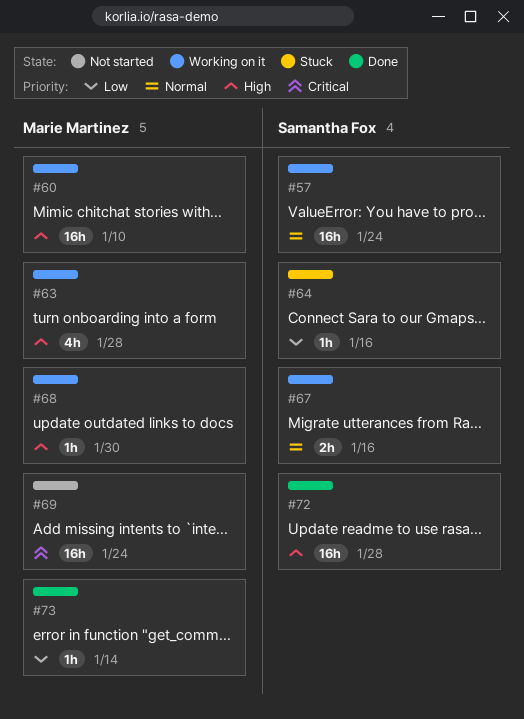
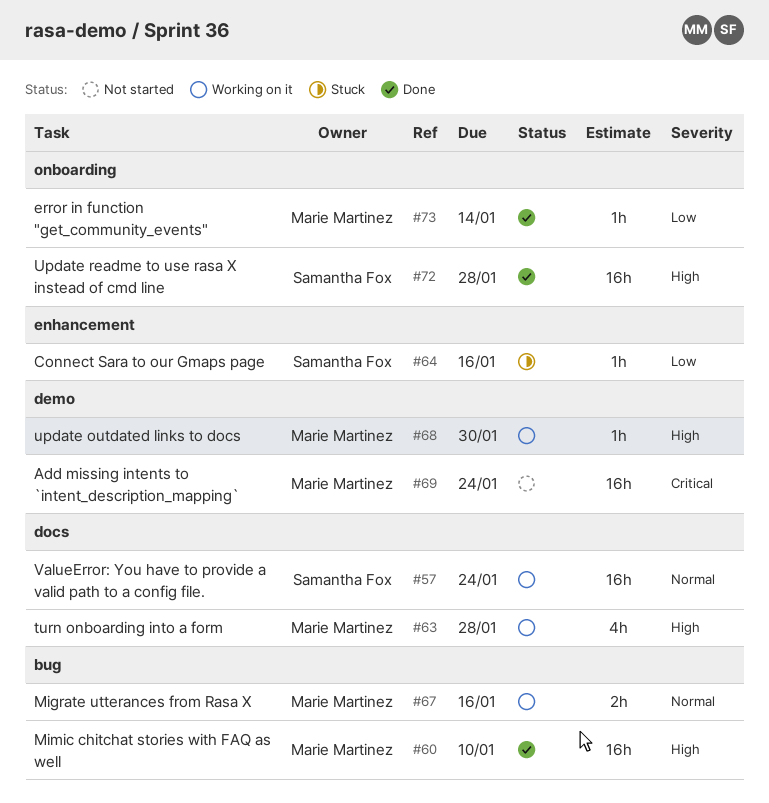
#60, status: Working on it -> Done
#67, owner: Samantha Fox -> Marie Martinez

